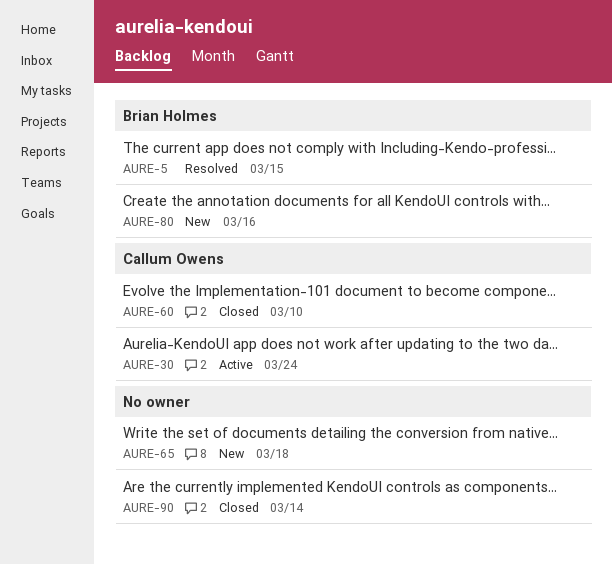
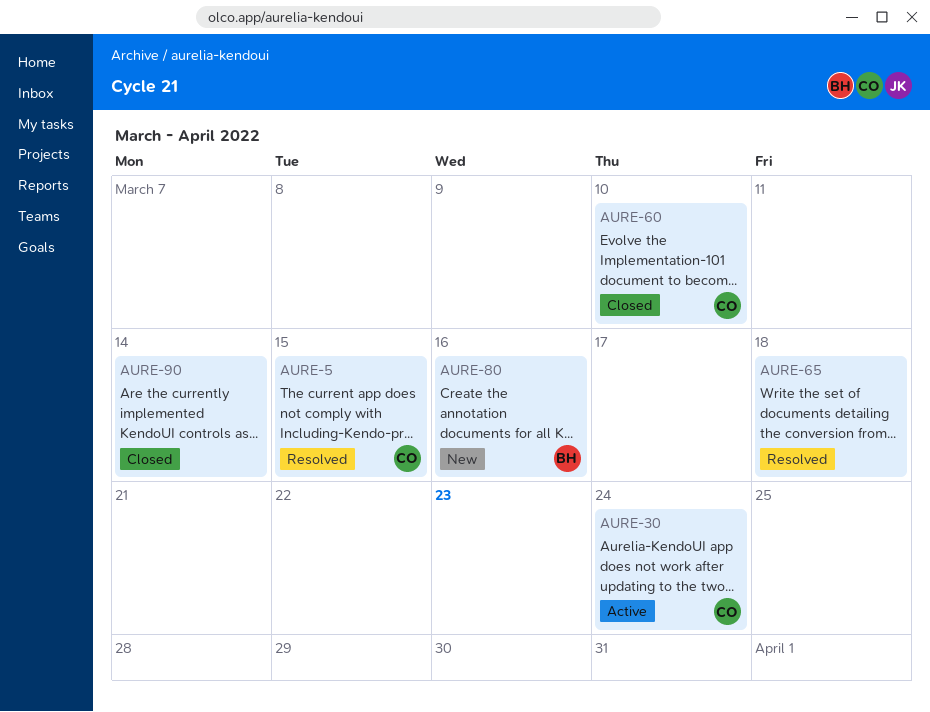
AURE-5, owner: Brian Holmes -> Callum Owens
AURE-65, status: New -> Resolved

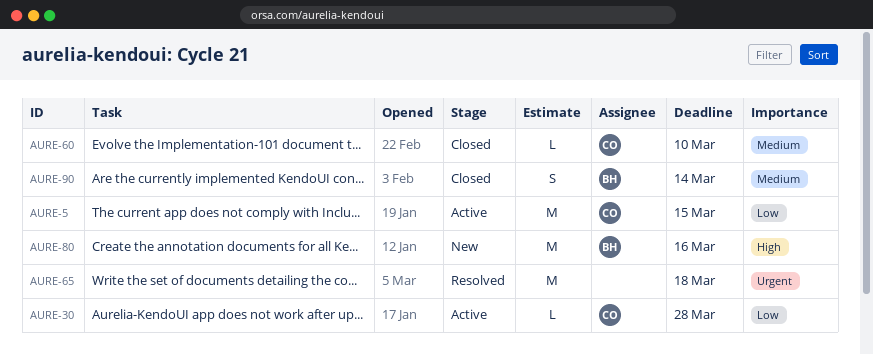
AURE-5, status: Resolved -> Active
AURE-30, due: Mar 24 -> Mar 28
AURE-90, owner: none -> BH

